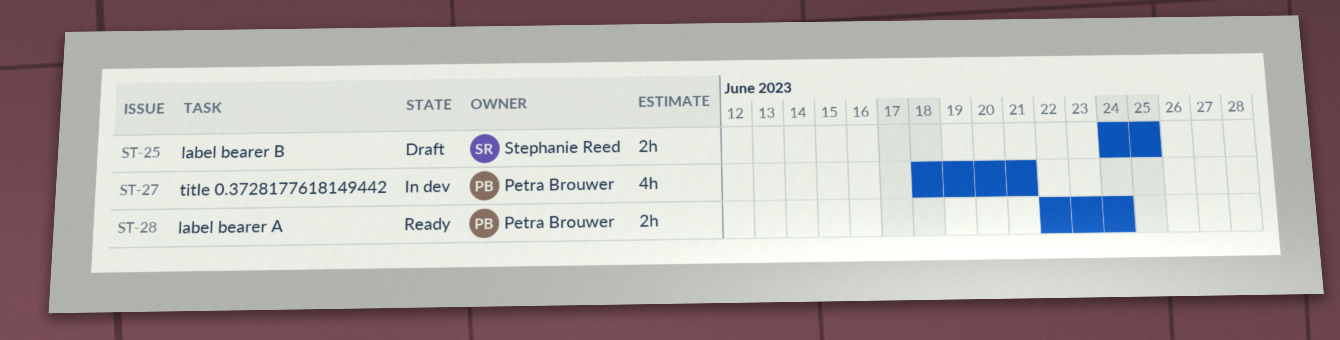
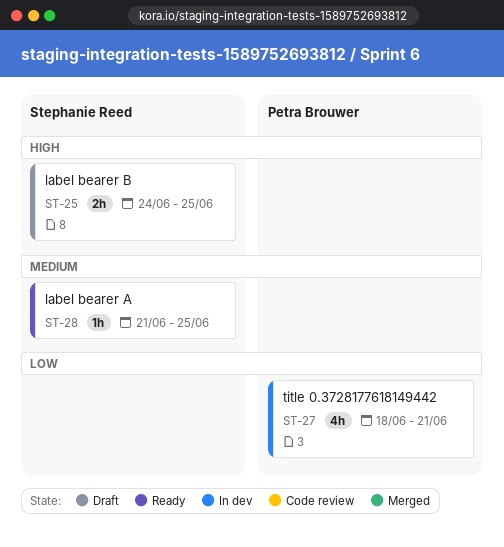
ST-28, owner: Petra Brouwer -> Stephanie Reed
ST-28, estimate: 2h -> 1h
ST-28, start: Jun 22 -> Jun 21
ST-28, due: Jun 24 -> Jun 25

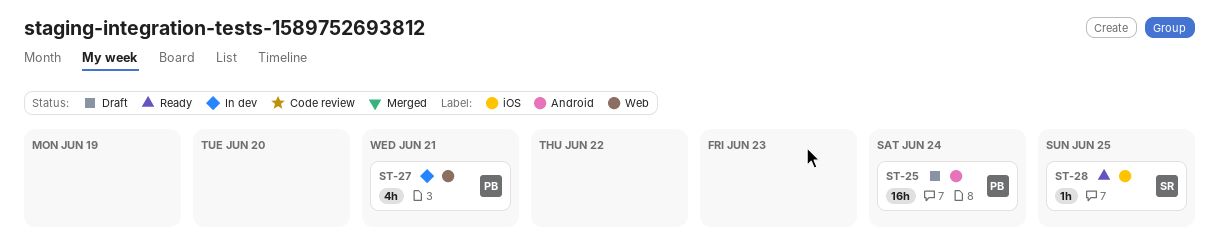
ST-25, owner: Stephanie Reed -> Petra Brouwer
ST-25, estimate: 2h -> 16h
ST-25, due: Jun 25 -> Jun 24

